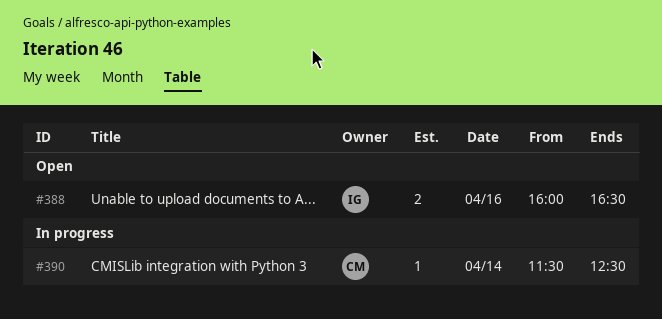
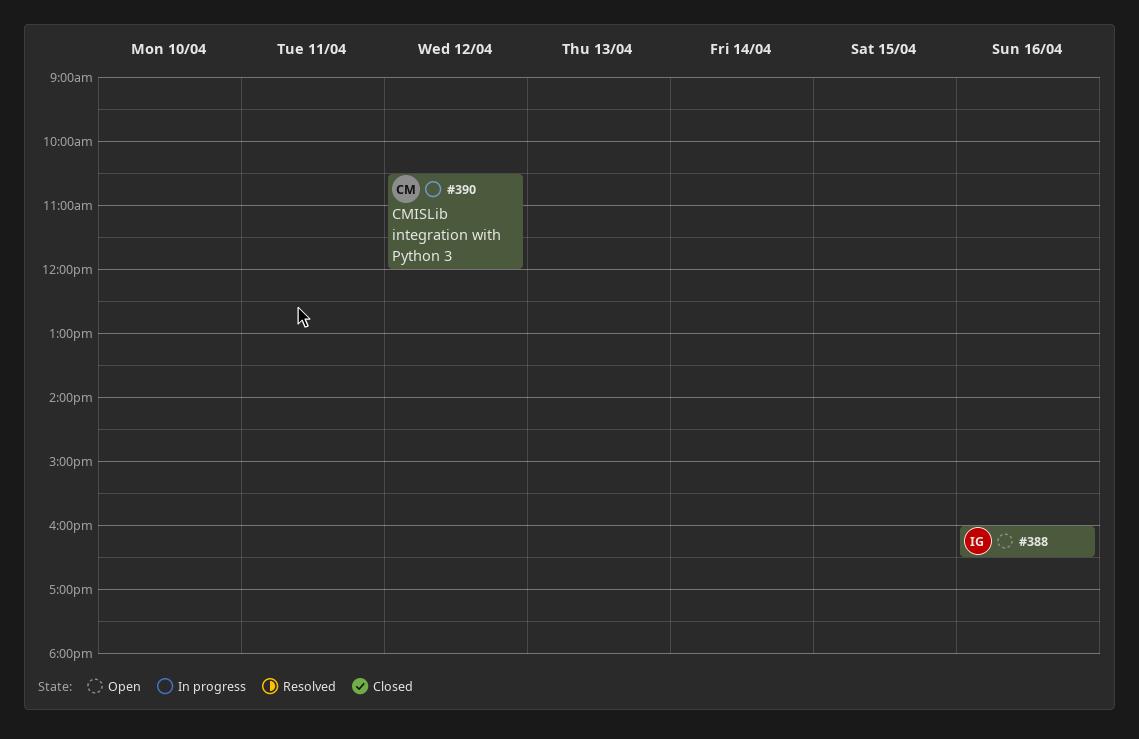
#390, day: Apr 14 -> Apr 12
#390, begins: 11:30 -> 10:30
#390, ends: 12:30 -> 12:00

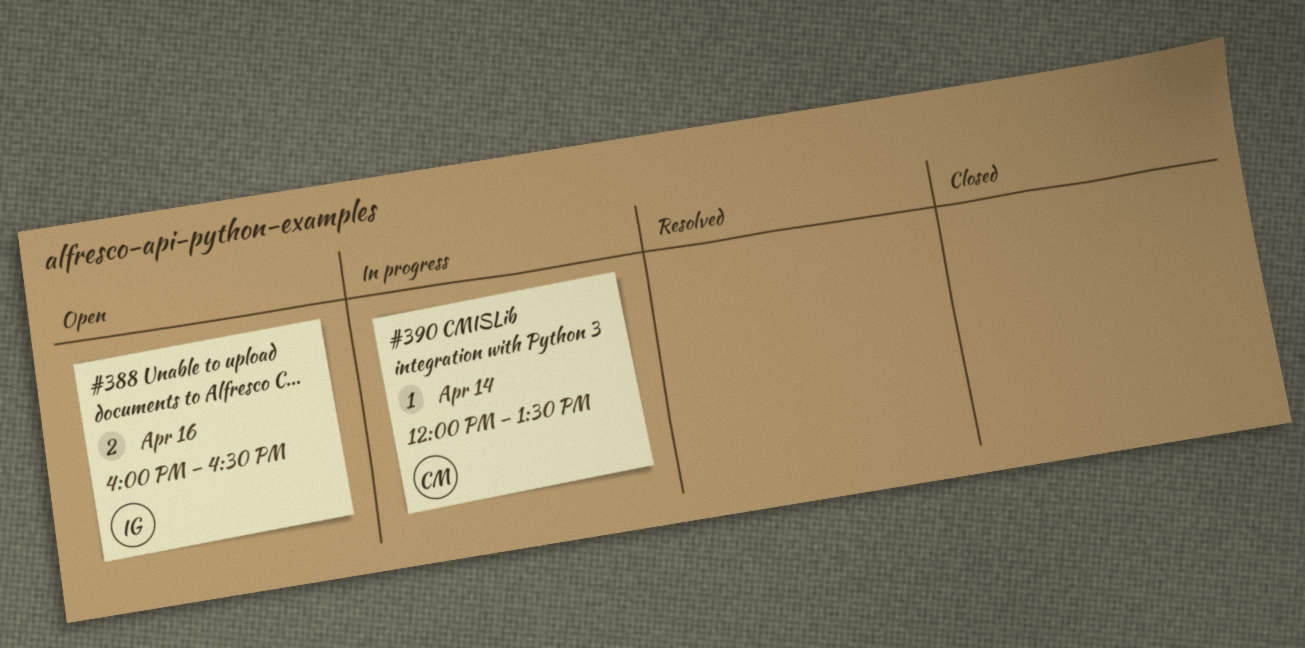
#390, day: Apr 12 -> Apr 14
#390, begins: 10:30 -> 12:00
#390, ends: 12:00 -> 13:30

